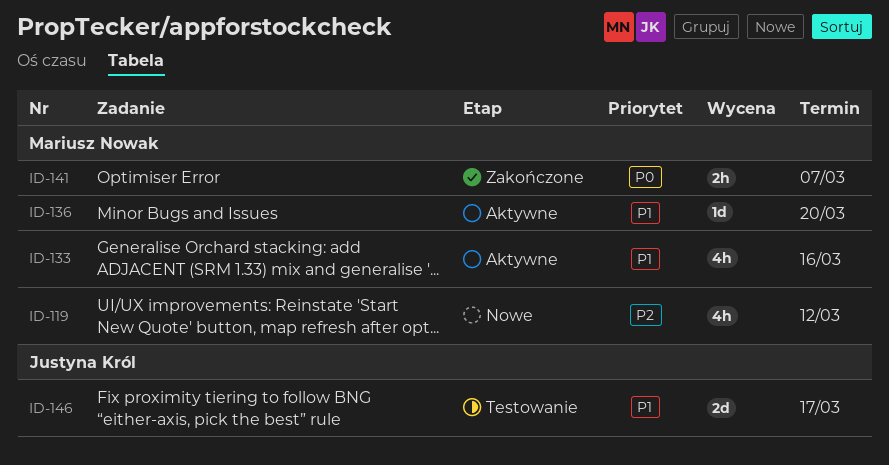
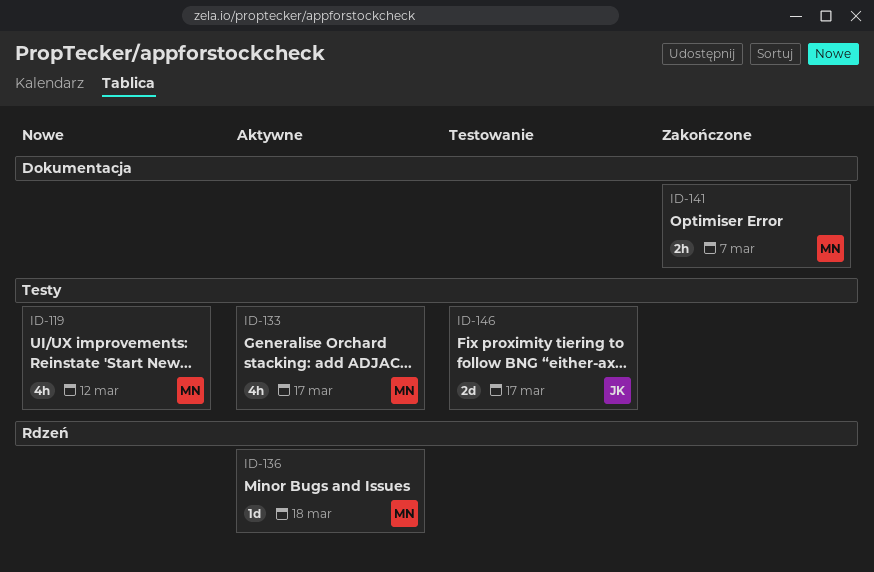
ID-133, due: Mar 16 -> Mar 17
ID-136, due: Mar 20 -> Mar 18

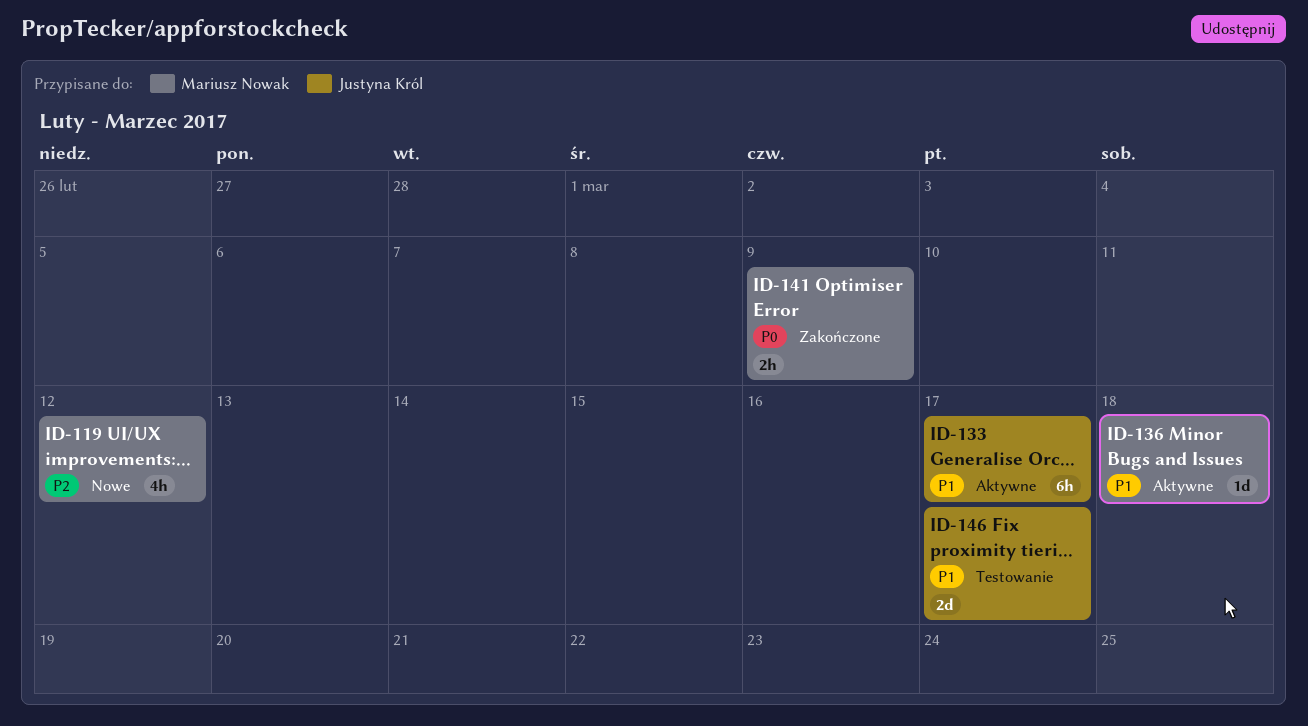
ID-133, owner: Mariusz Nowak -> Justyna Król
ID-133, estimate: 4h -> 6h
ID-141, due: Mar 7 -> Mar 9

